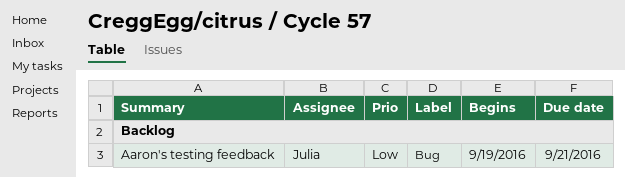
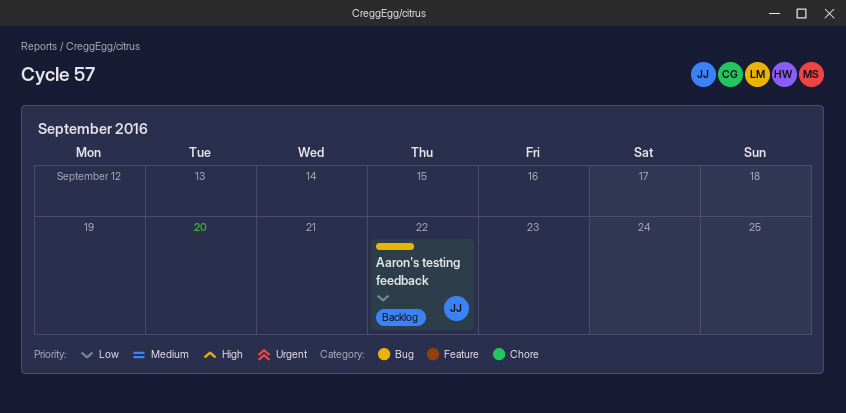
Aaron's testing feedback, due: Sep 21 -> Sep 22

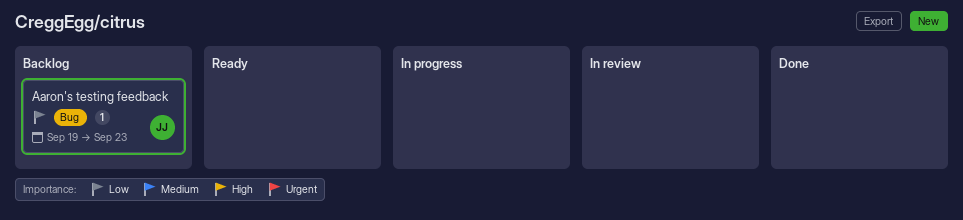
Aaron's testing feedback, due: Sep 22 -> Sep 23

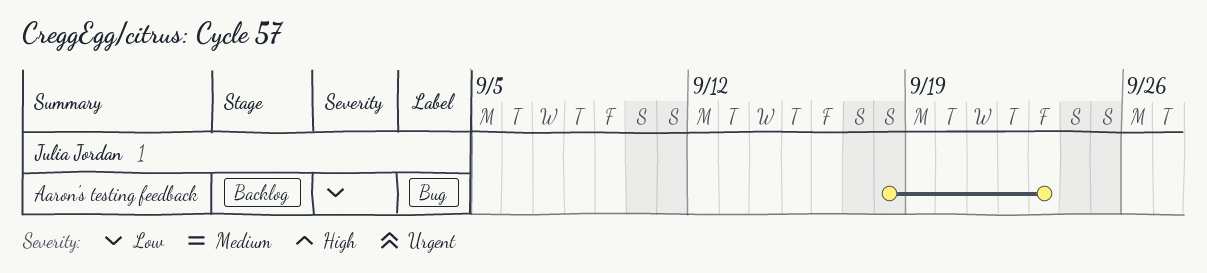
Aaron's testing feedback, start: Sep 19 -> Sep 18

